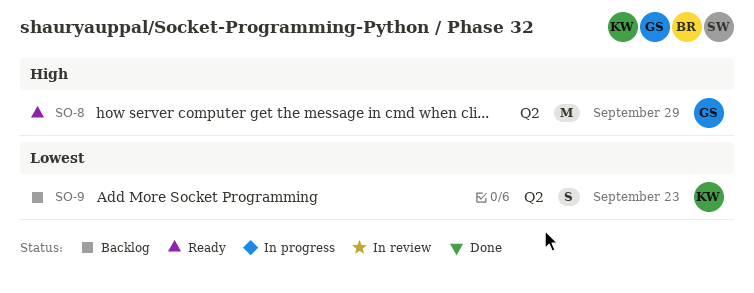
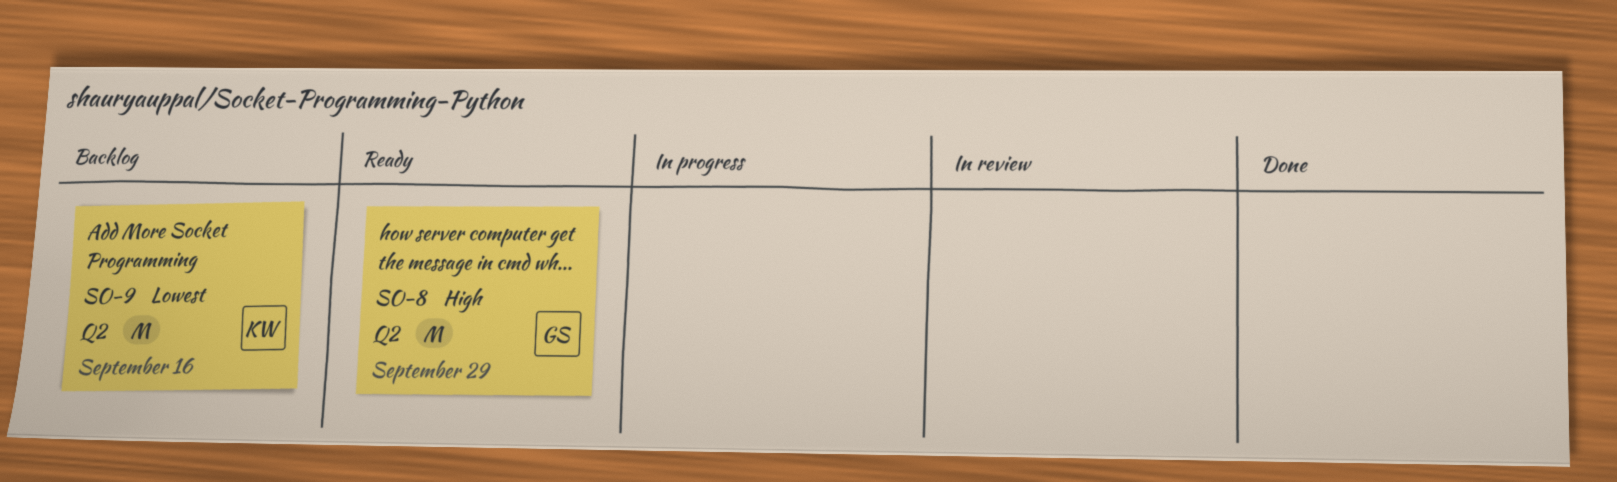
SO-9, estimate: S -> M
SO-9, due: Sep 23 -> Sep 16

